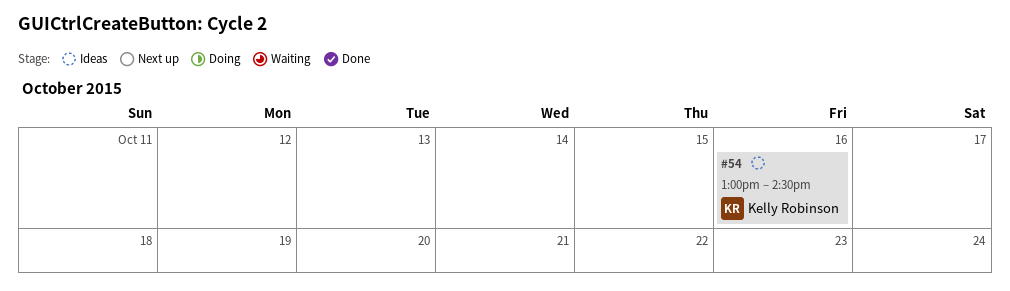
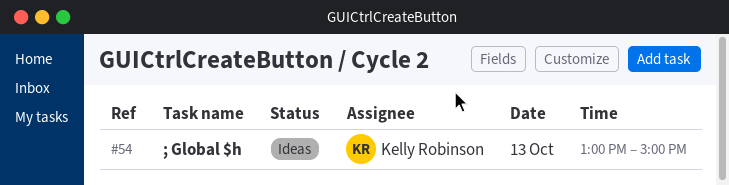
#54, day: Oct 16 -> Oct 13
#54, ends: 14:30 -> 15:00

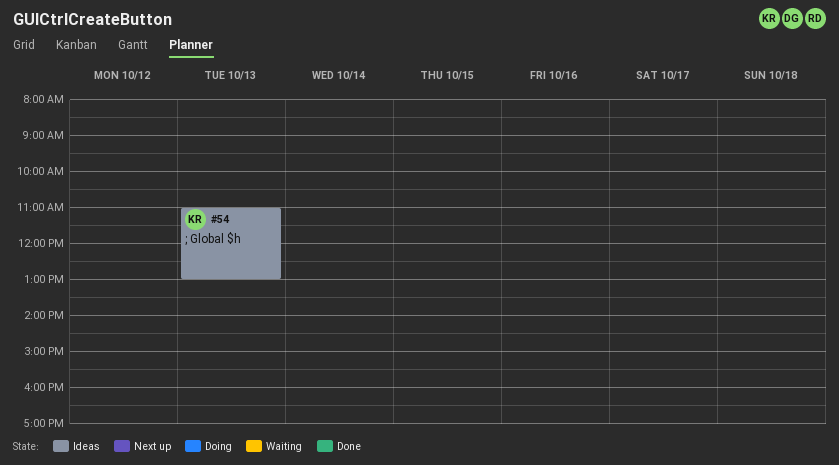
#54, begins: 13:00 -> 11:00
#54, ends: 15:00 -> 13:00

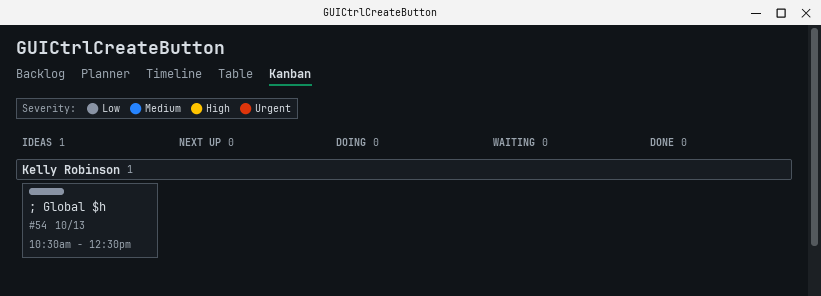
#54, begins: 11:00 -> 10:30
#54, ends: 13:00 -> 12:30

